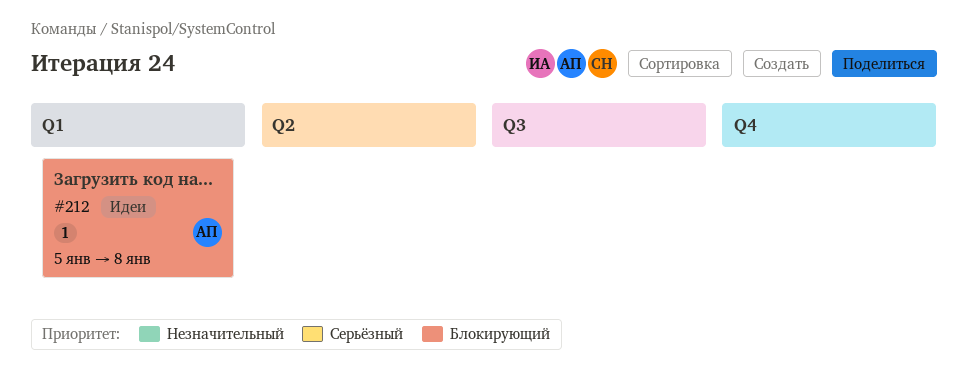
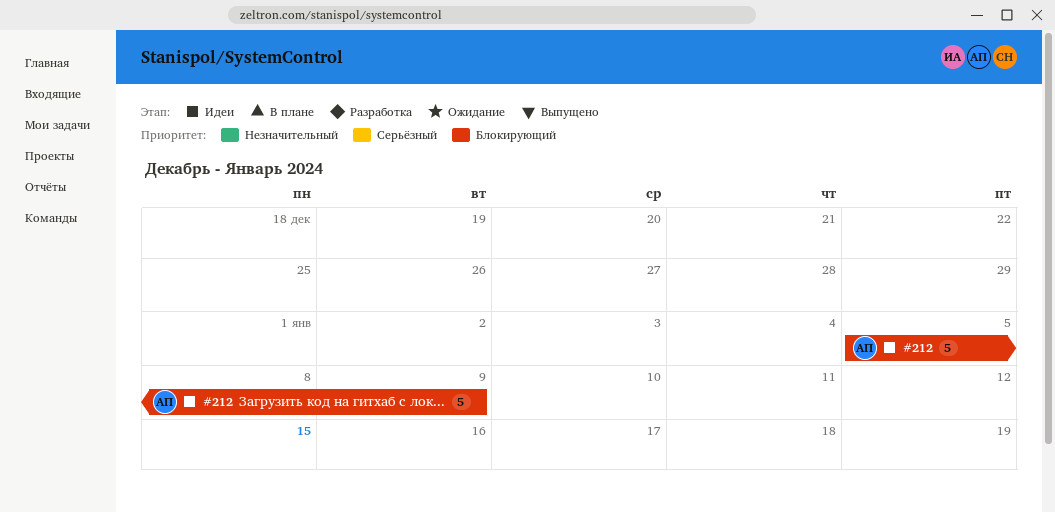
#212, estimate: 1 -> 5
#212, due: Jan 8 -> Jan 9

